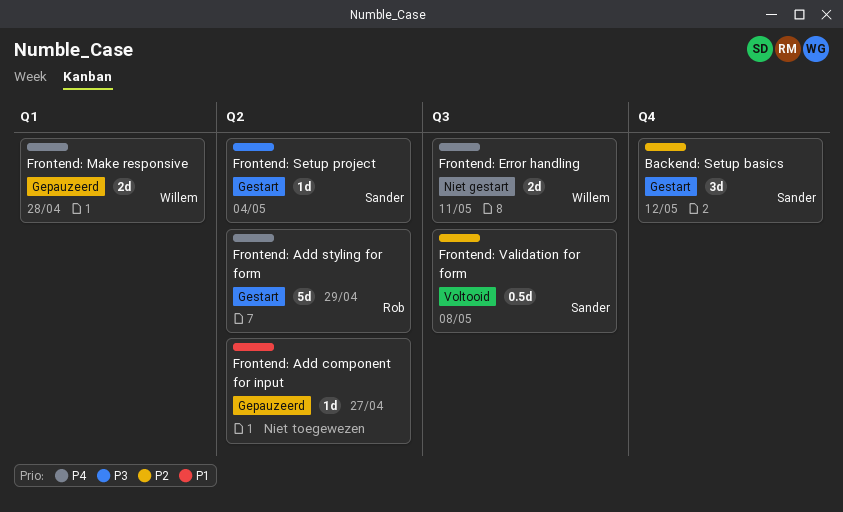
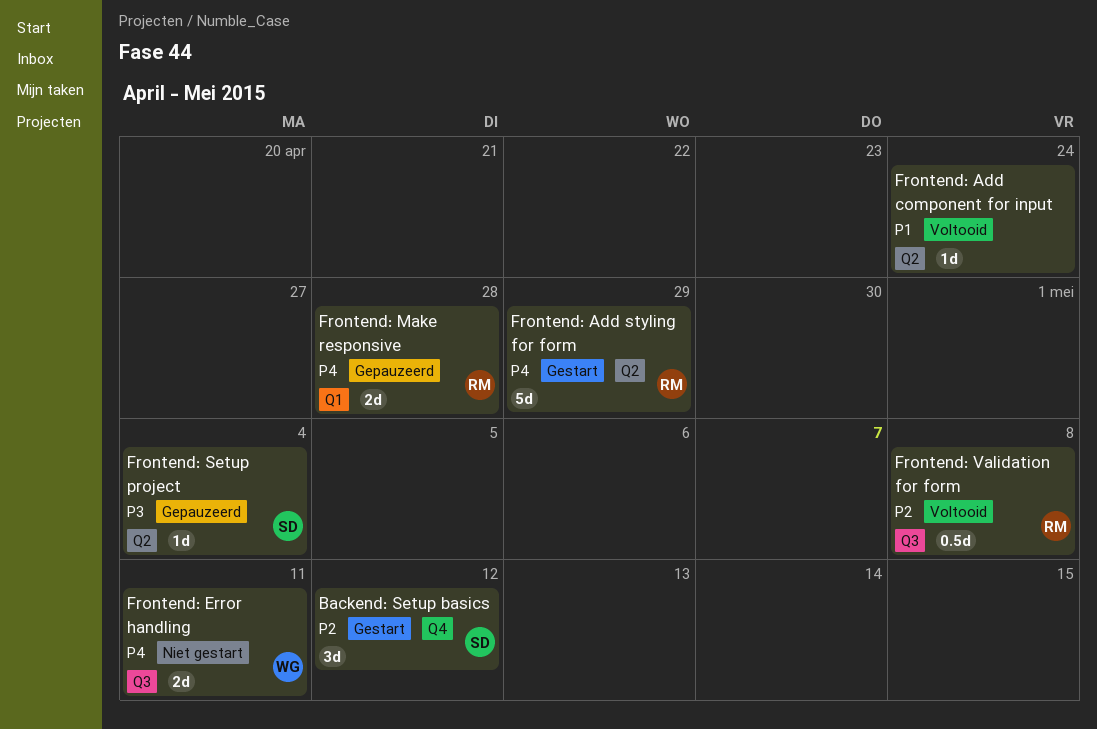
Frontend: Add component for input, status: Gepauzeerd -> Voltooid
Frontend: Add component for input, due: Apr 27 -> Apr 24
Frontend: Make responsive, owner: Willem -> Rob
Frontend: Setup project, status: Gestart -> Gepauzeerd
Frontend: Validation for form, owner: Sander -> Rob

